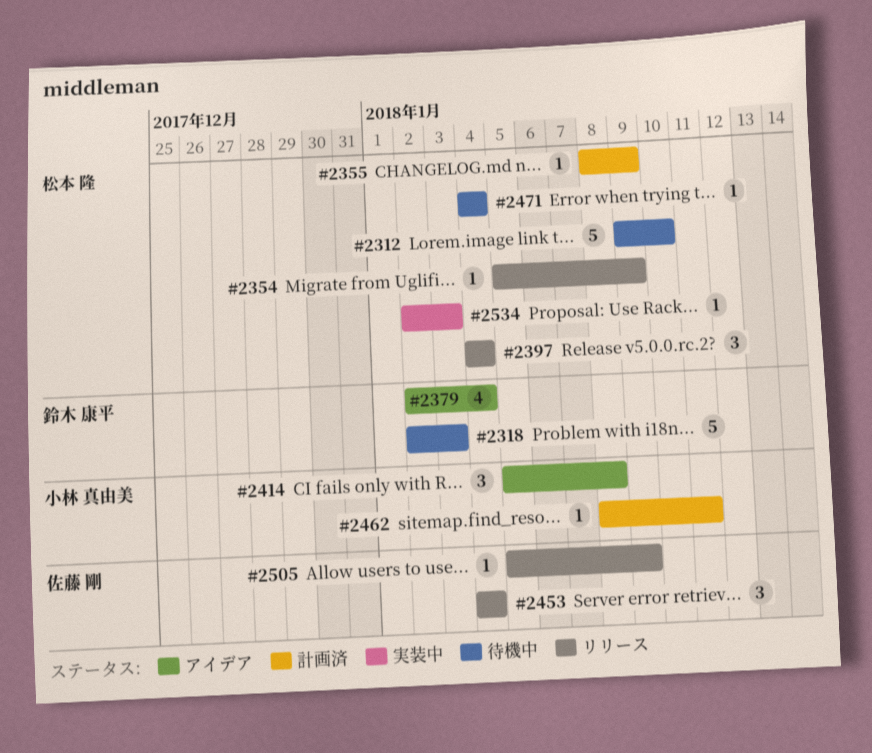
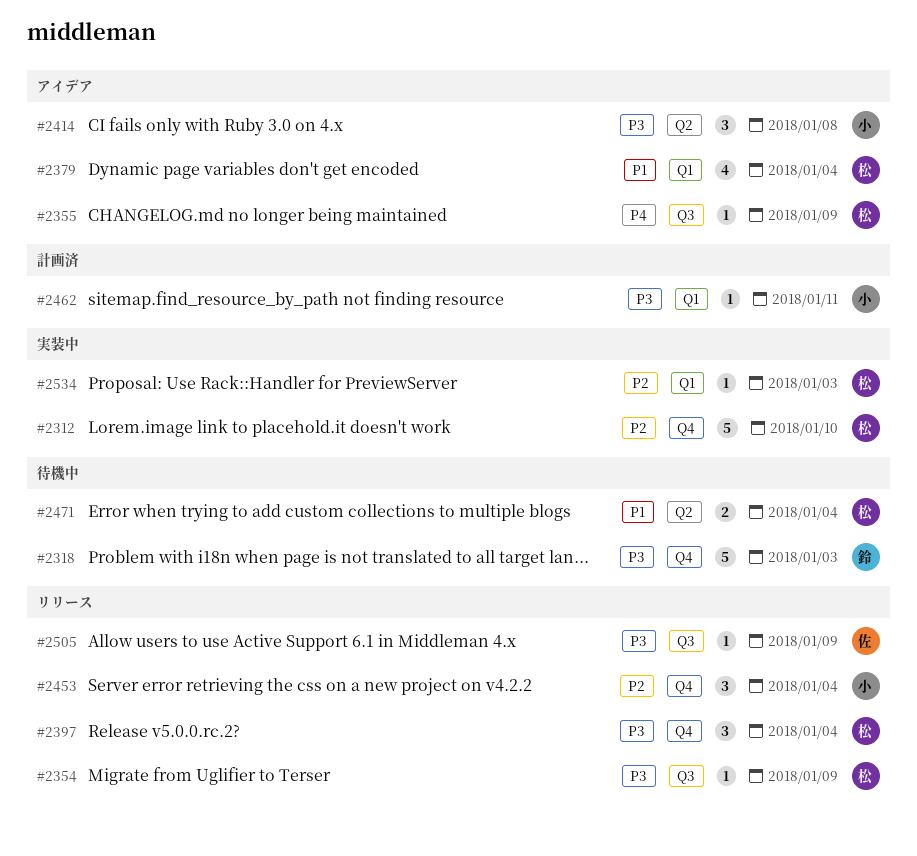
#2312, status: 待機中 -> 実装中
#2355, status: 計画済 -> アイデア
#2379, owner: 鈴木 康平 -> 松本 隆
#2453, owner: 佐藤 剛 -> 小林 真由美
#2471, estimate: 1 -> 2

